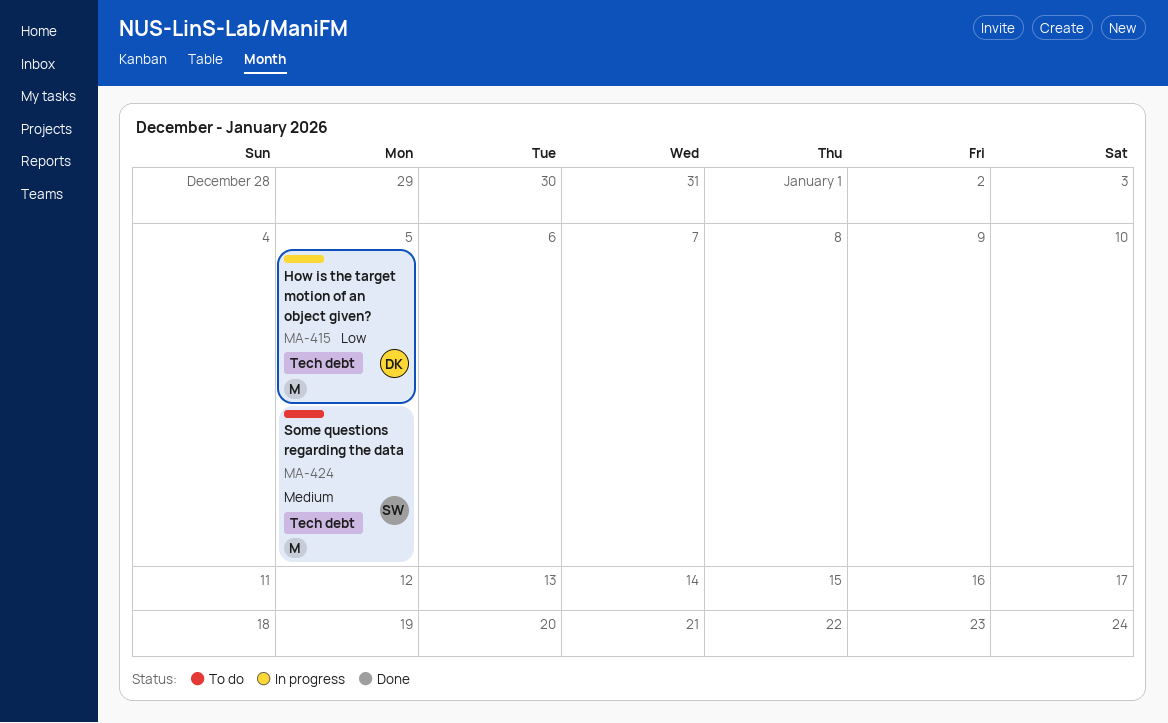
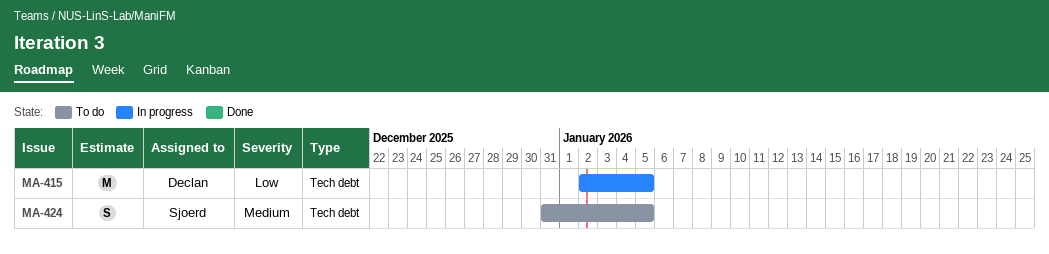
MA-424, estimate: M -> S

